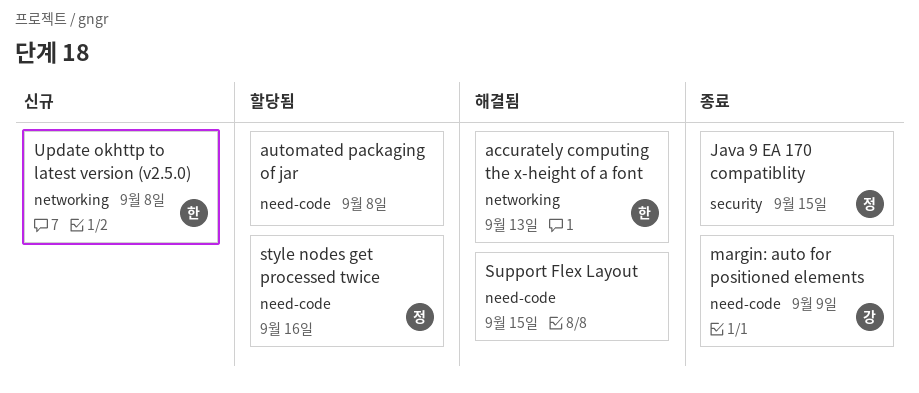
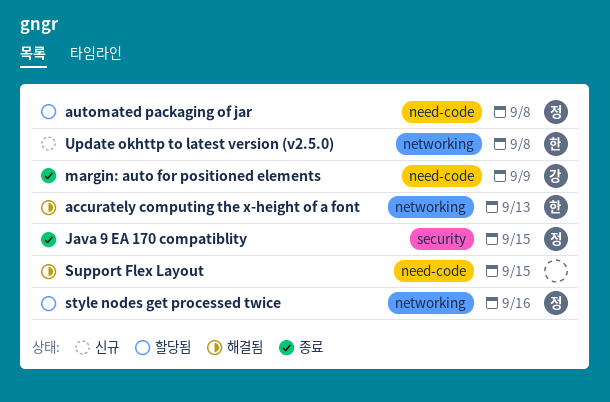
automated packaging of jar, owner: none -> 정
style nodes get processed twice, label: need-code -> networking

